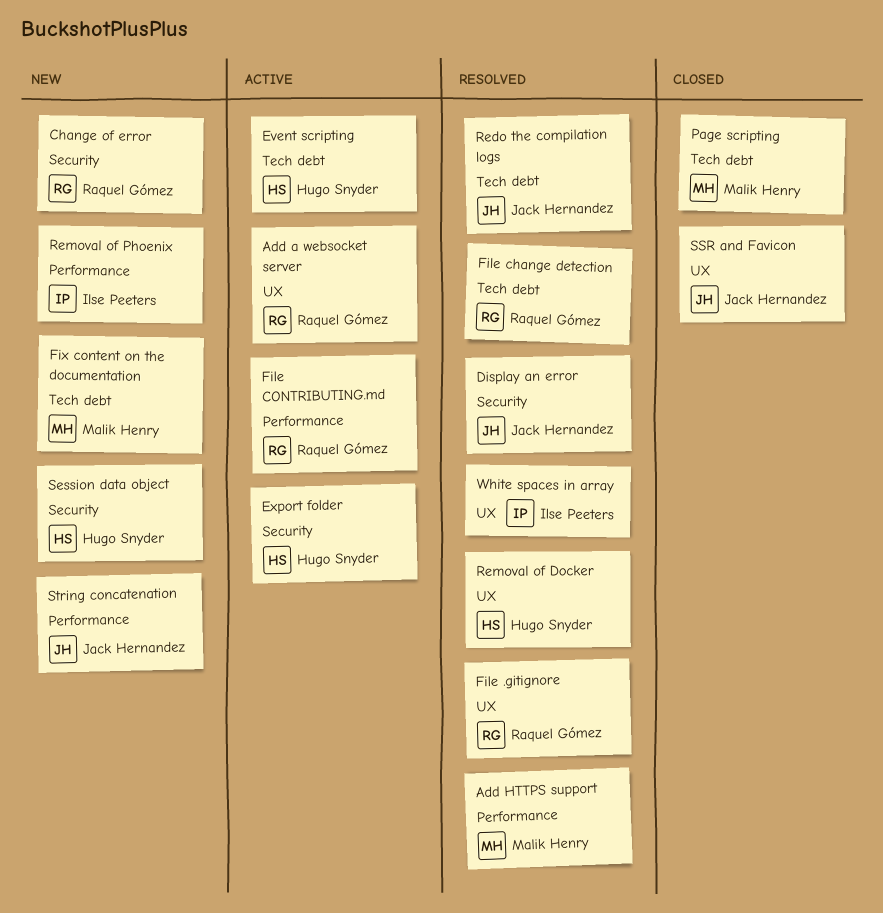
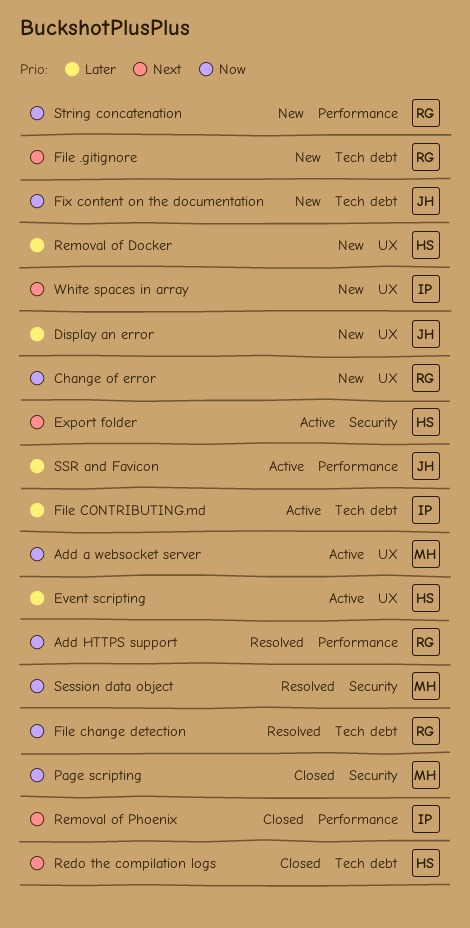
Add a websocket server, owner: Raquel Gómez -> Malik Henry
Add HTTPS support, owner: Malik Henry -> Raquel Gómez
Change of error, label: Security -> UX
Display an error, status: Resolved -> New
Display an error, label: Security -> UX
Event scripting, label: Tech debt -> UX
File .gitignore, status: Resolved -> New
File .gitignore, label: UX -> Tech debt
File CONTRIBUTING.md, owner: Raquel Gómez -> Ilse Peeters
File CONTRIBUTING.md, label: Performance -> Tech debt
Fix content on the documentation, owner: Malik Henry -> Jack Hernandez
Page scripting, label: Tech debt -> Security
Redo the compilation logs, status: Resolved -> Closed
Redo the compilation logs, owner: Jack Hernandez -> Hugo Snyder
Removal of Docker, status: Resolved -> New
Removal of Phoenix, status: New -> Closed
Session data object, status: New -> Resolved
Session data object, owner: Hugo Snyder -> Malik Henry
SSR and Favicon, status: Closed -> Active
SSR and Favicon, label: UX -> Performance
String concatenation, owner: Jack Hernandez -> Raquel Gómez
White spaces in array, status: Resolved -> New

